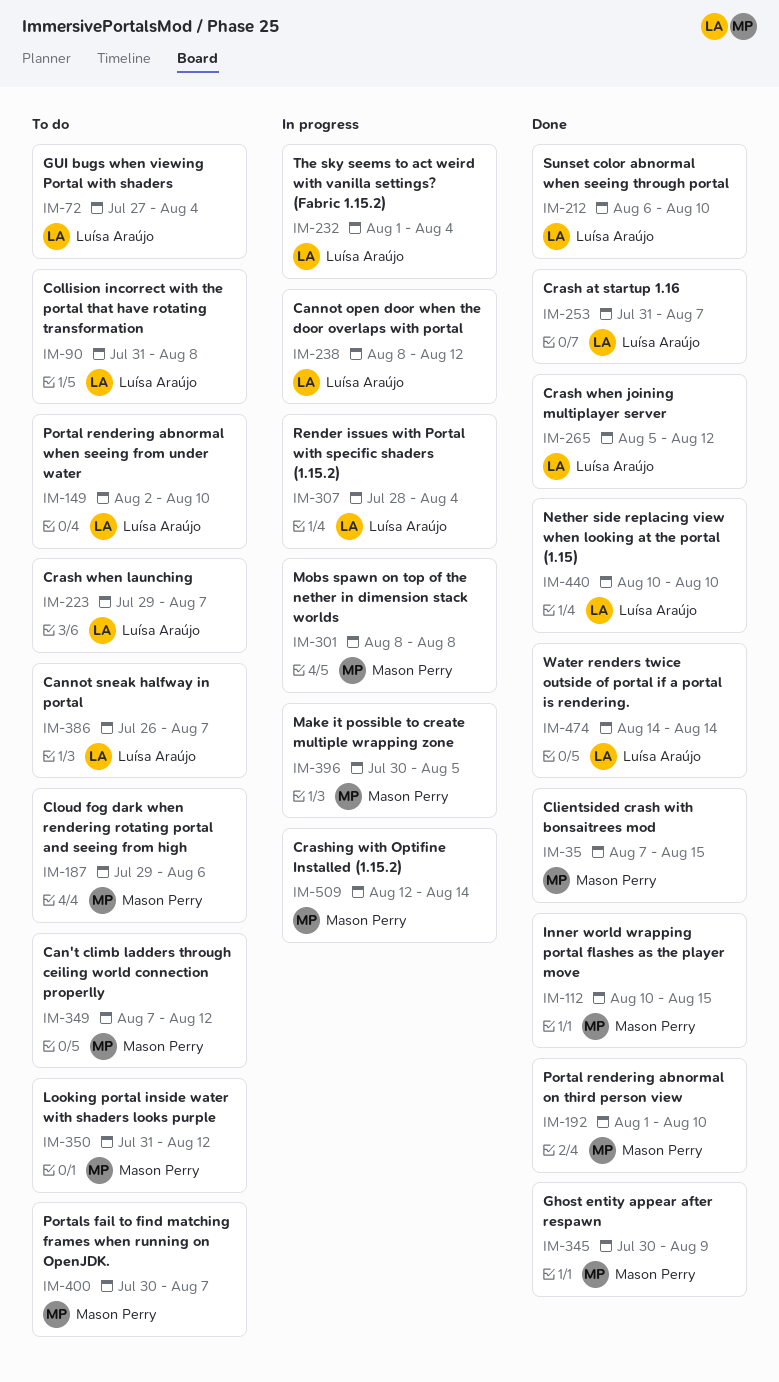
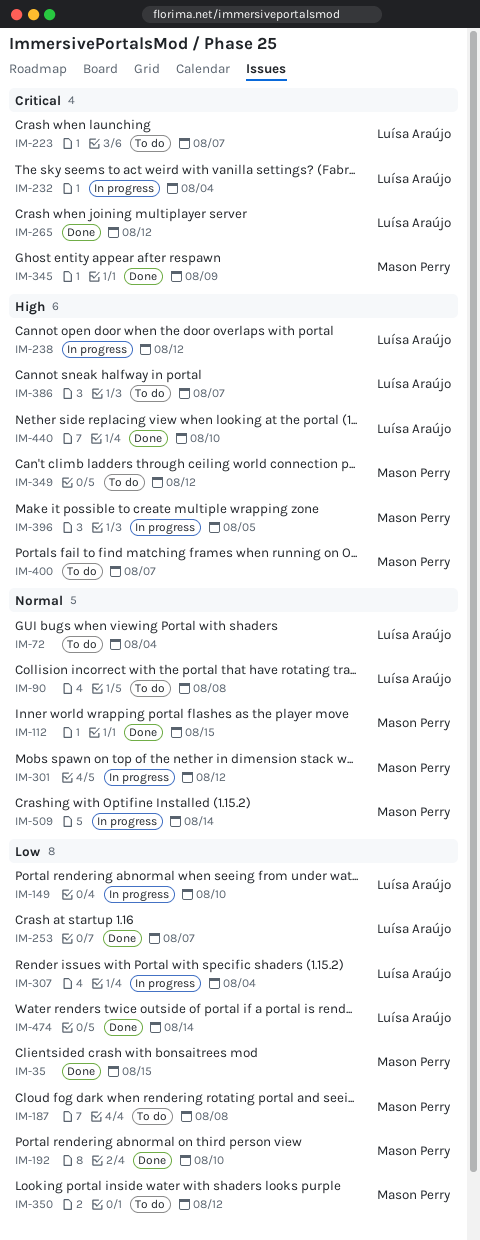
IM-149, status: To do -> In progress
IM-187, due: Aug 6 -> Aug 8
IM-212: present -> none
IM-301, due: Aug 8 -> Aug 12

